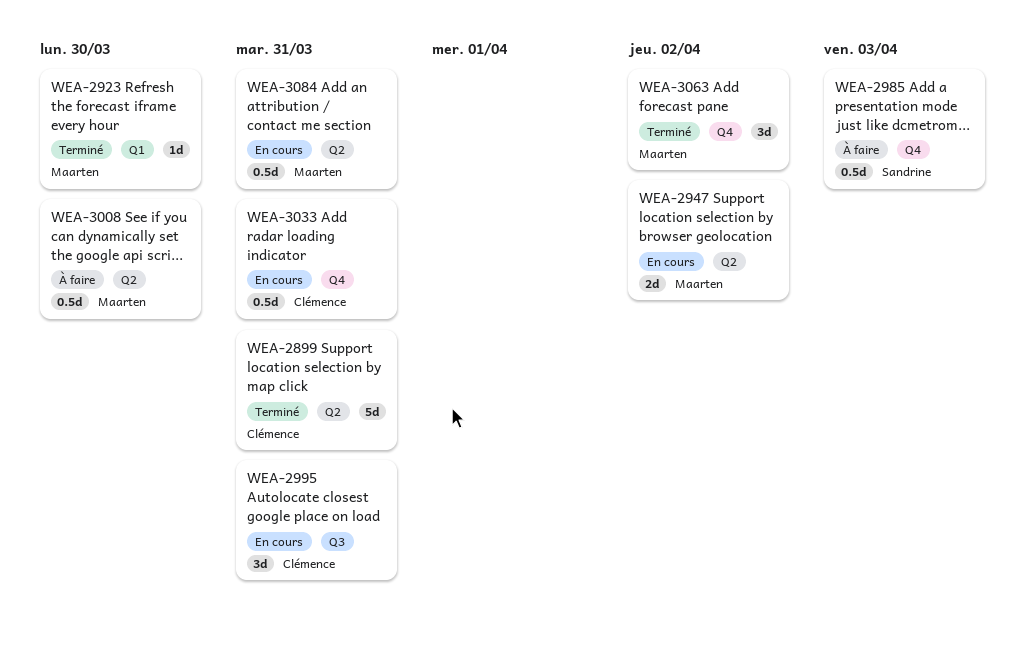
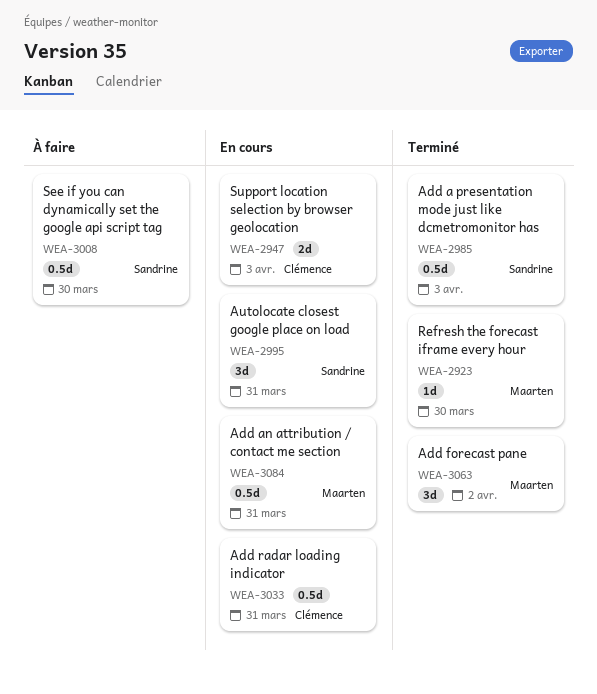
WEA-2899: present -> none
WEA-2947, owner: Maarten -> Clémence
WEA-2947, due: Apr 2 -> Apr 3
WEA-2985, status: À faire -> Terminé
WEA-2995, owner: Clémence -> Sandrine
WEA-3008, owner: Maarten -> Sandrine

